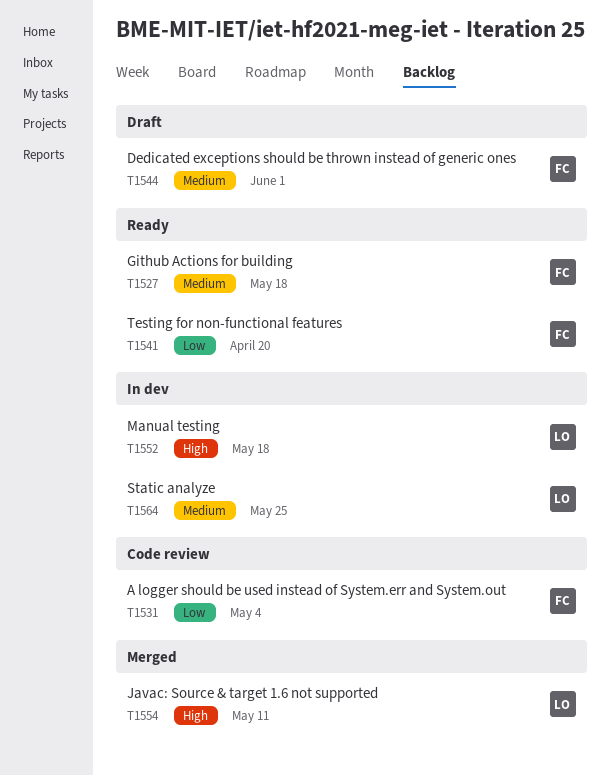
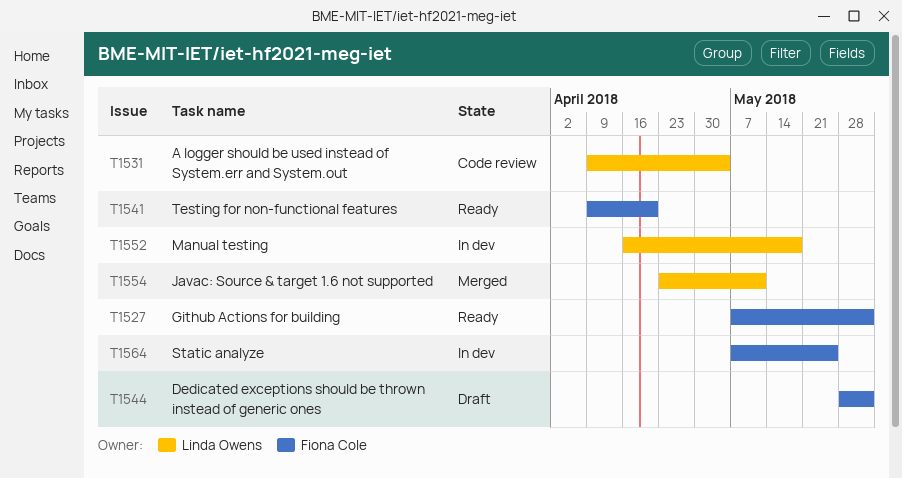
T1527, due: May 18 -> Jun 1
T1531, owner: Fiona Cole -> Linda Owens
T1564, owner: Linda Owens -> Fiona Cole

